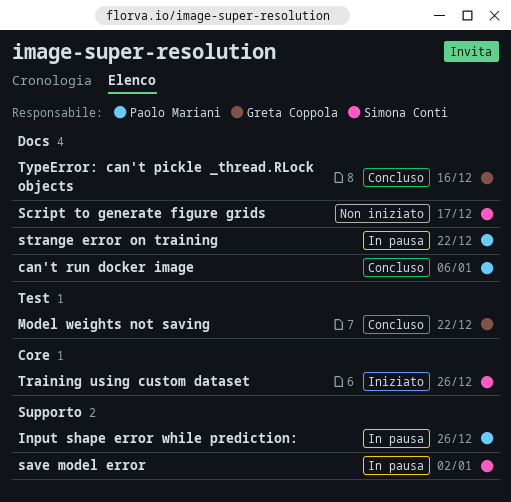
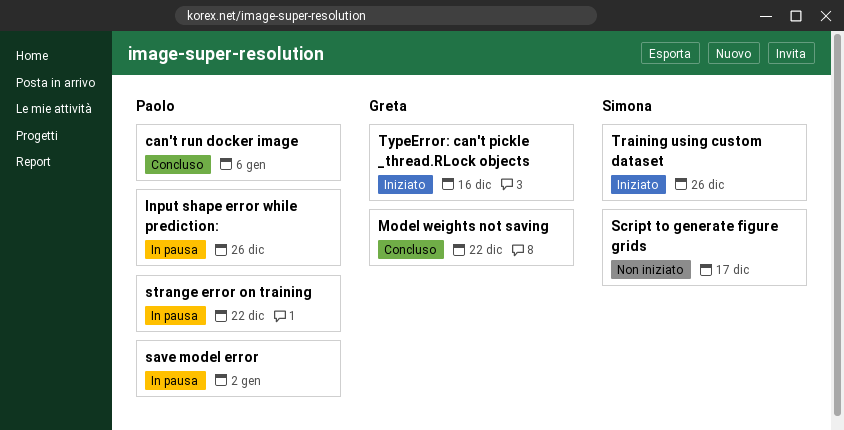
save model error, owner: Simona Conti -> Paolo Mariani
TypeError: can't pickle _thread.RLock objects, status: Concluso -> Iniziato

